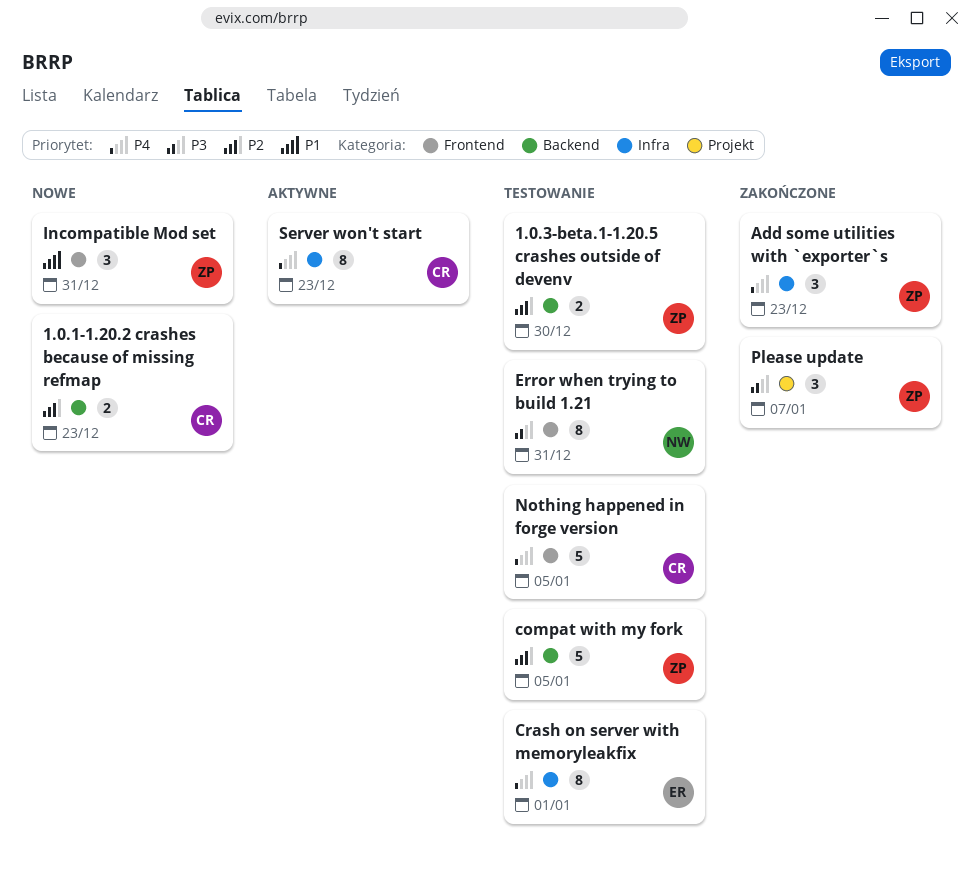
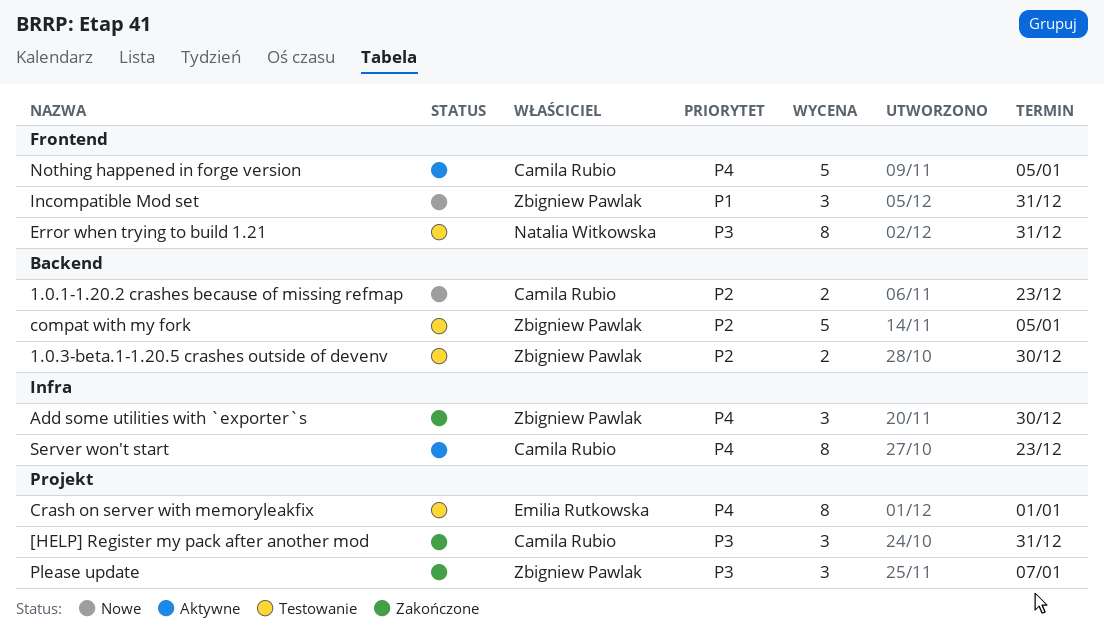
[HELP] Register my pack after another mod: none -> present
Add some utilities with `exporter`s, due: Dec 23 -> Dec 30
Crash on server with memoryleakfix, label: Infra -> Projekt
Nothing happened in forge version, status: Testowanie -> Aktywne

